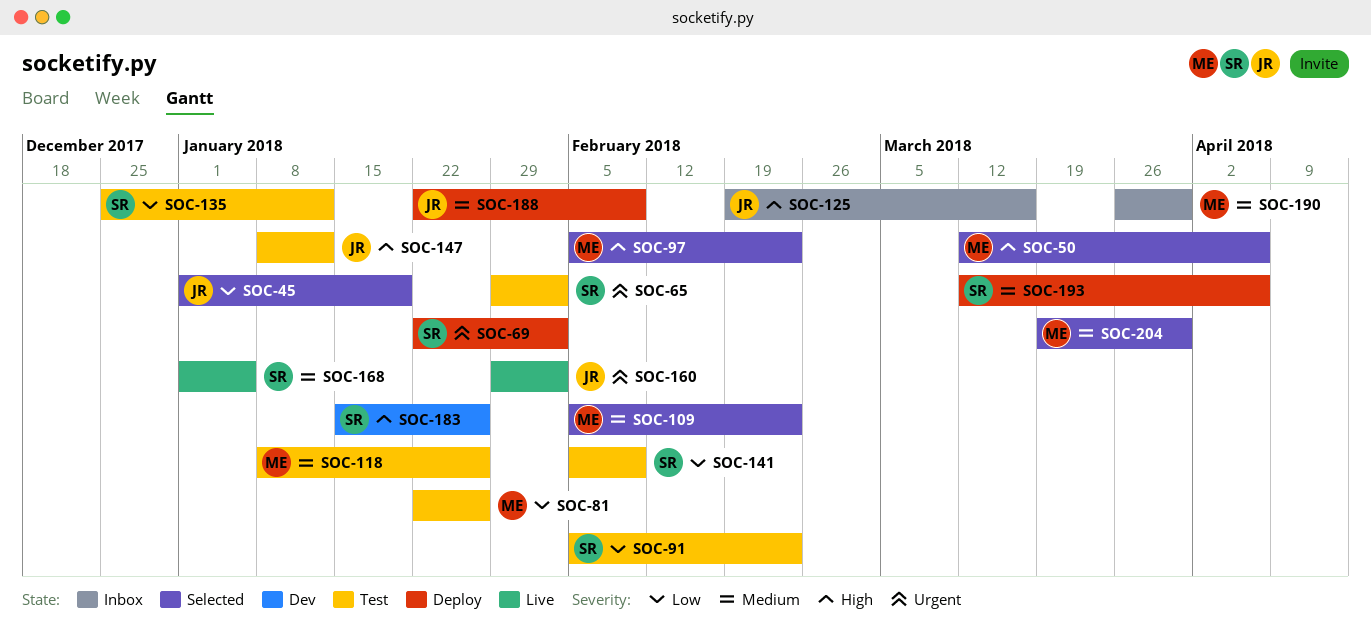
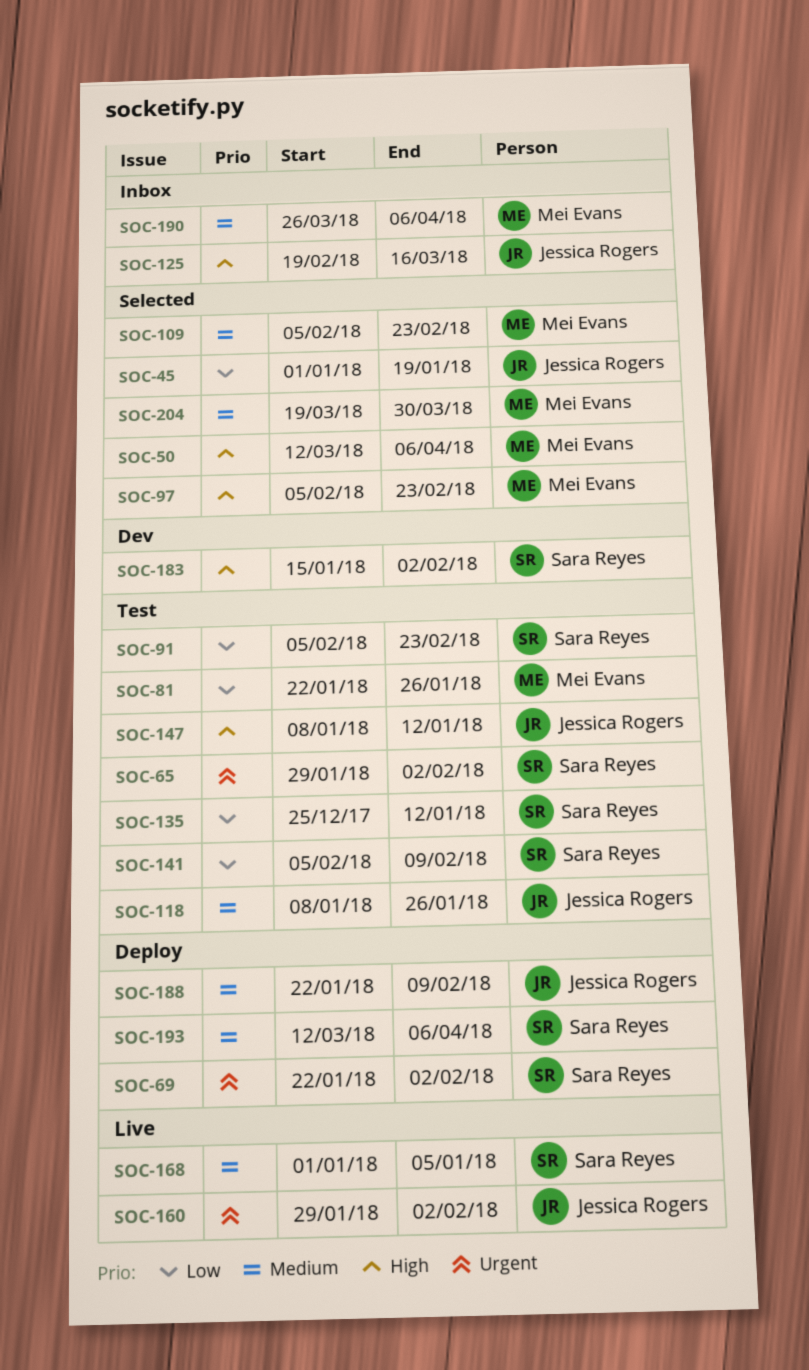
SOC-118, owner: Mei Evans -> Jessica Rogers
SOC-183, due: Jan 26 -> Feb 2
SOC-190, due: Mar 30 -> Apr 6

